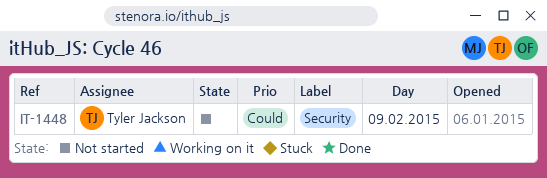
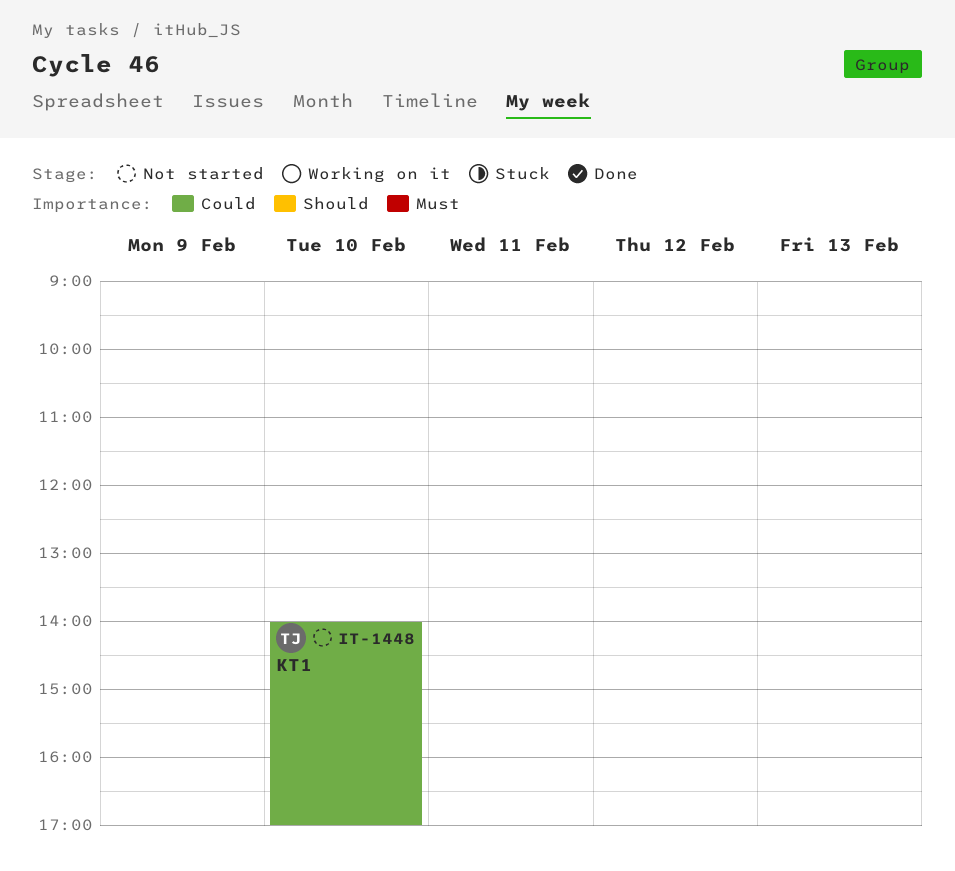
IT-1448, day: Feb 9 -> Feb 10

